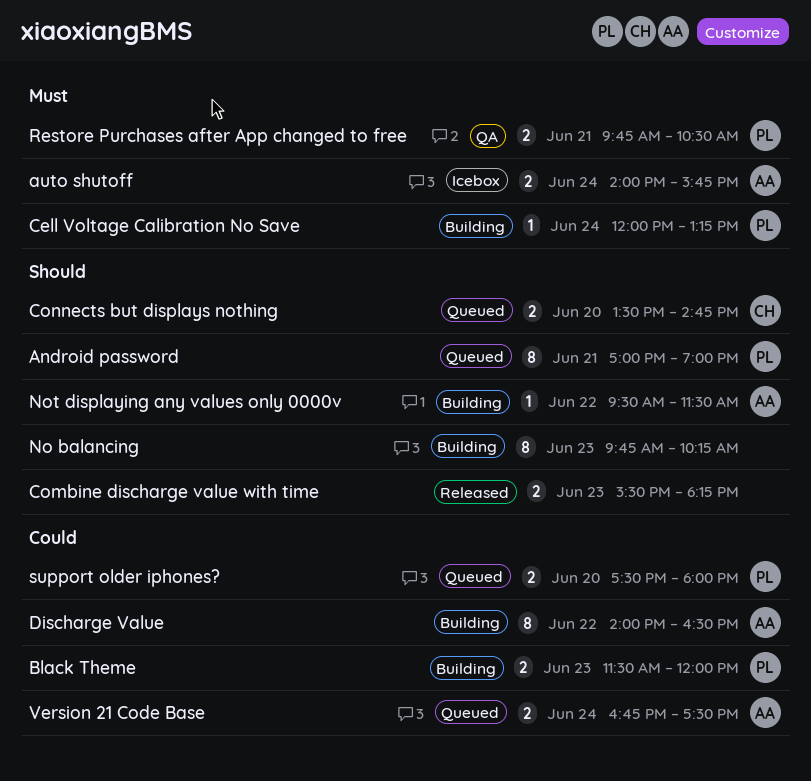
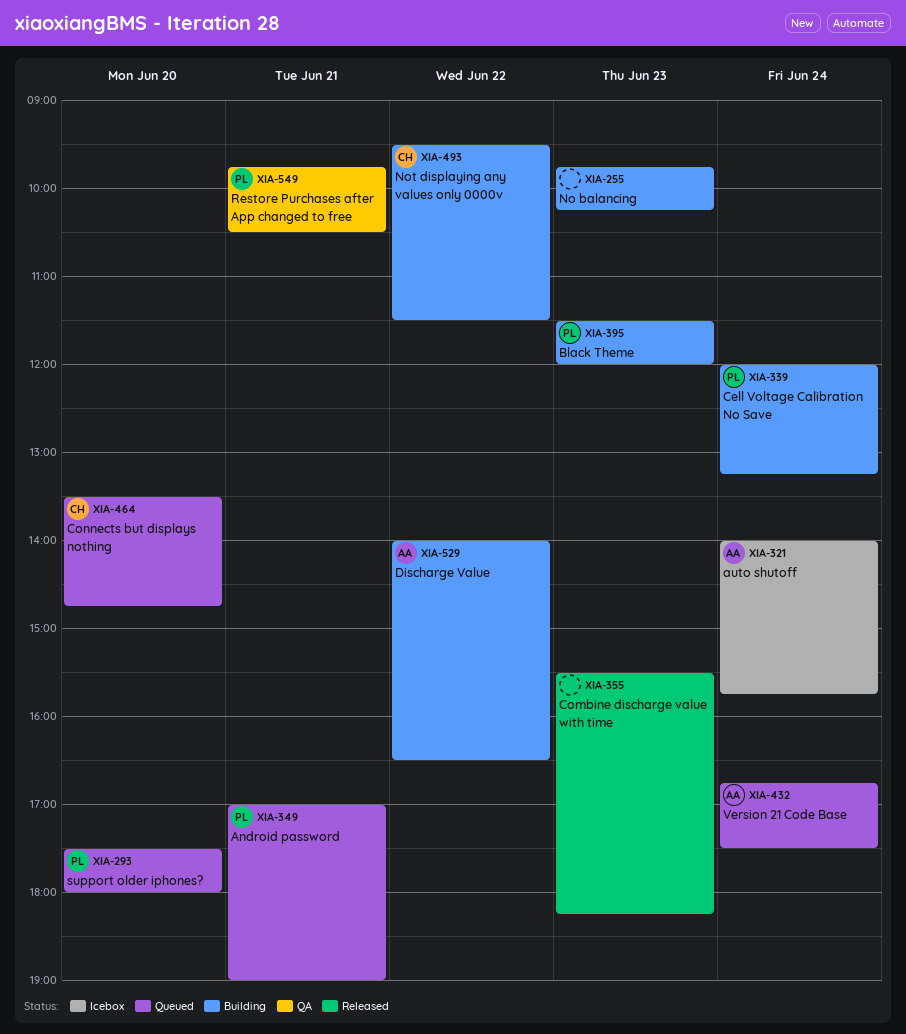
Not displaying any values only 0000v, owner: AA -> CH

